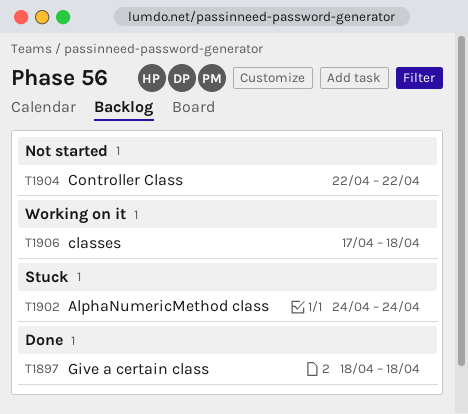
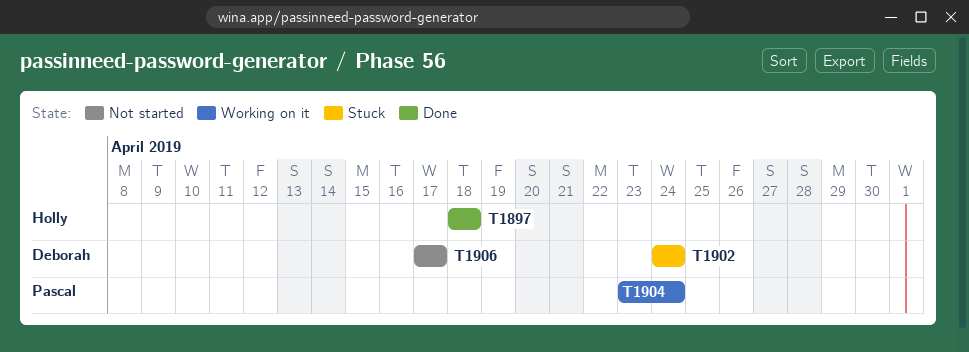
T1904, status: Not started -> Working on it
T1904, start: Apr 22 -> Apr 23
T1904, due: Apr 22 -> Apr 24
T1906, status: Working on it -> Not started
T1906, due: Apr 18 -> Apr 17

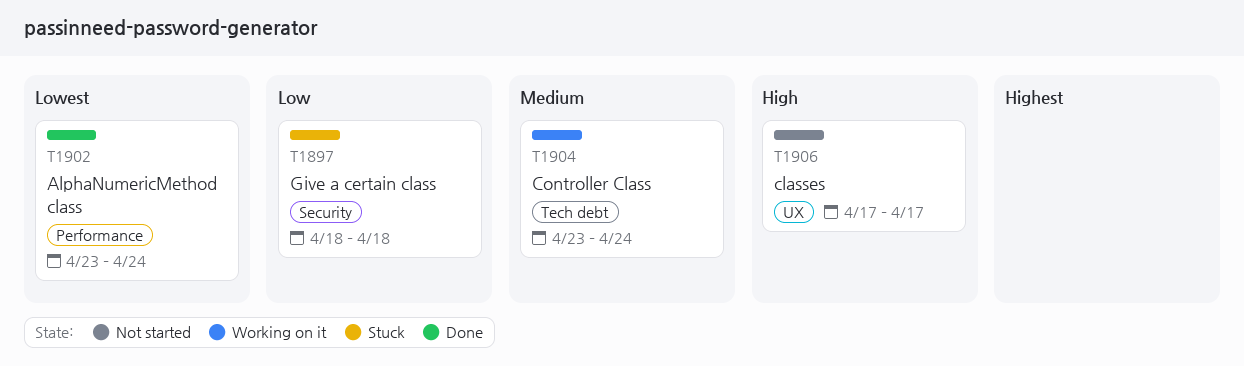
T1897, status: Done -> Stuck
T1902, status: Stuck -> Done
T1902, start: Apr 24 -> Apr 23

